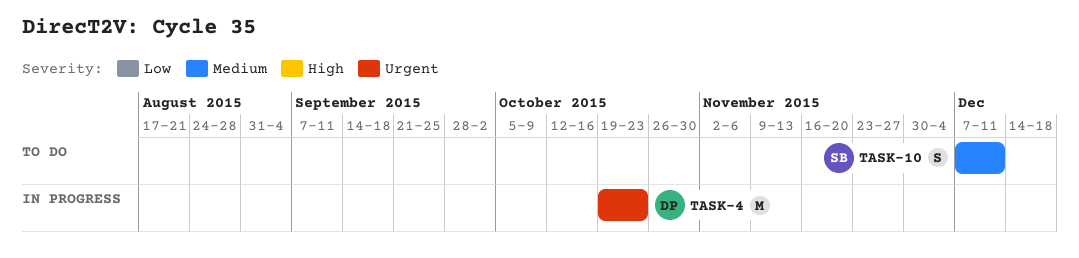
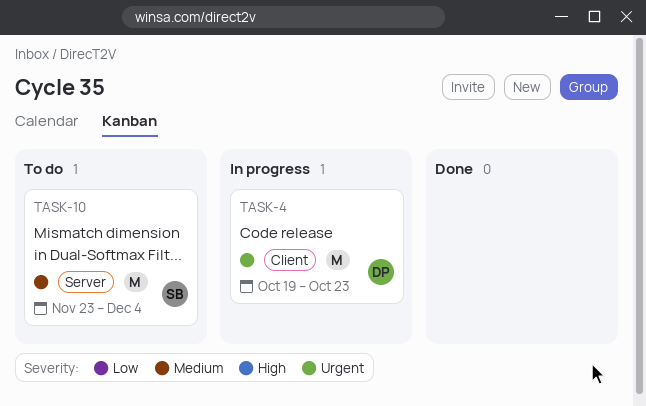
TASK-10, estimate: S -> M
TASK-10, start: Dec 7 -> Nov 23
TASK-10, due: Dec 11 -> Dec 4

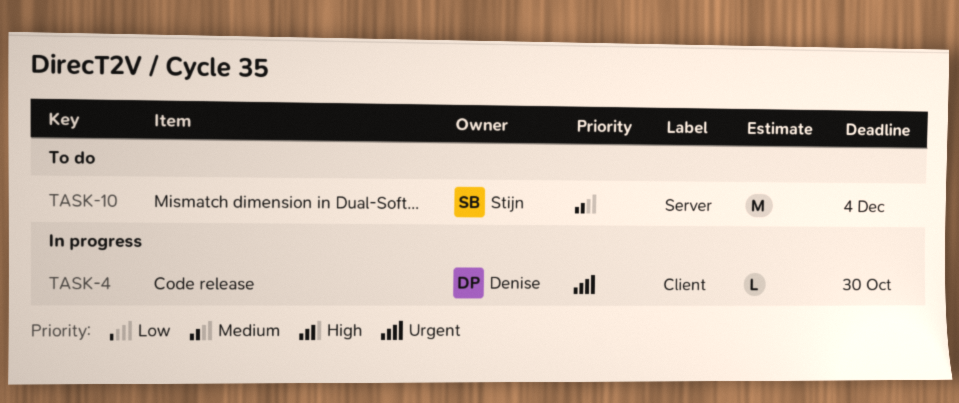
TASK-4, estimate: M -> L
TASK-4, due: Oct 23 -> Oct 30

